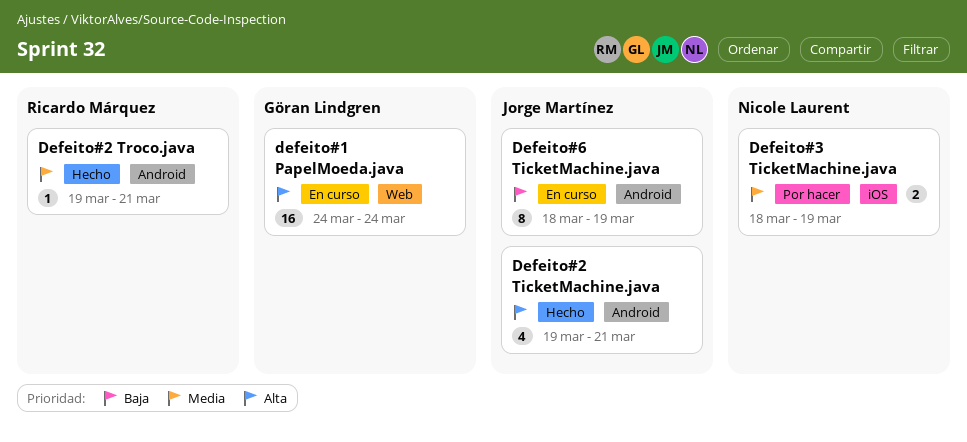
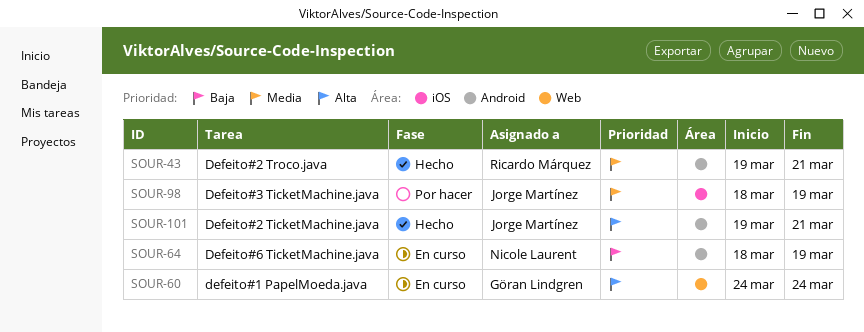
Defeito#3 TicketMachine.java, owner: Nicole Laurent -> Jorge Martínez
Defeito#6 TicketMachine.java, owner: Jorge Martínez -> Nicole Laurent

